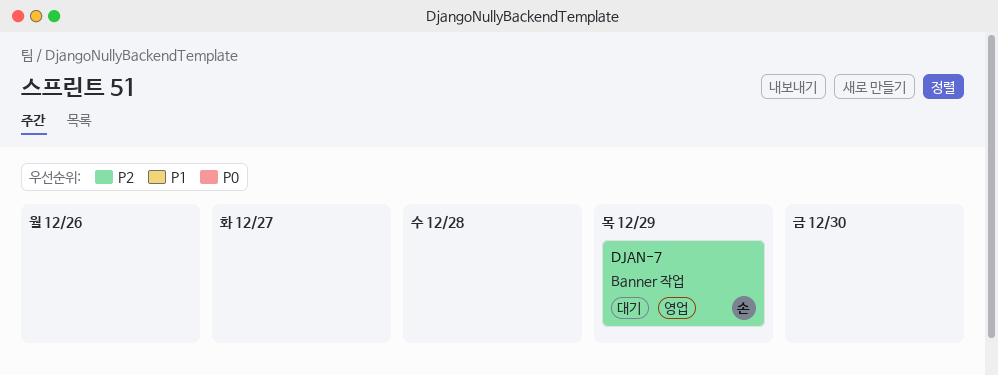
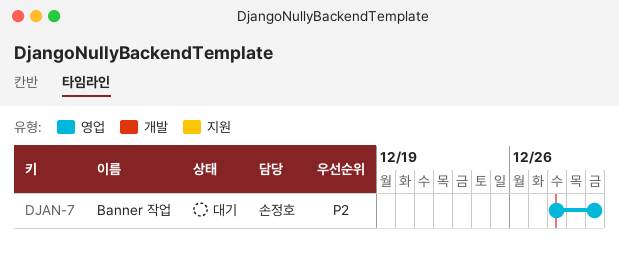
DJAN-7, due: Dec 29 -> Dec 30

